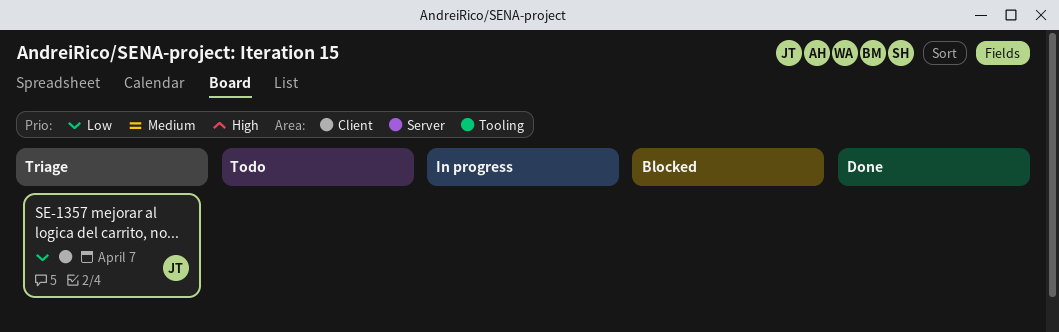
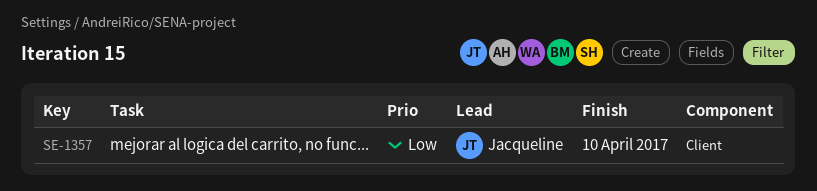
SE-1357, due: Apr 7 -> Apr 10

